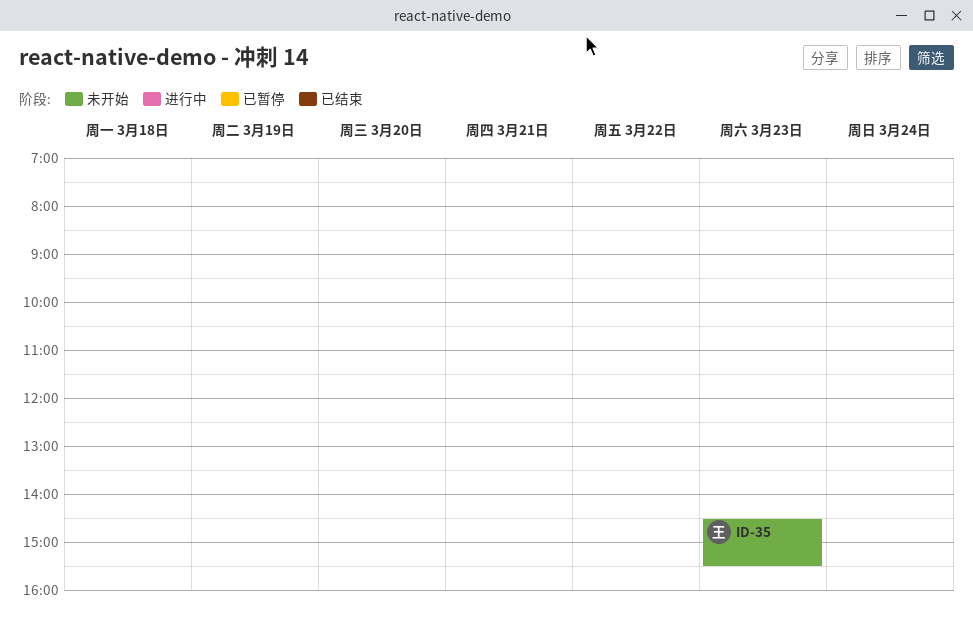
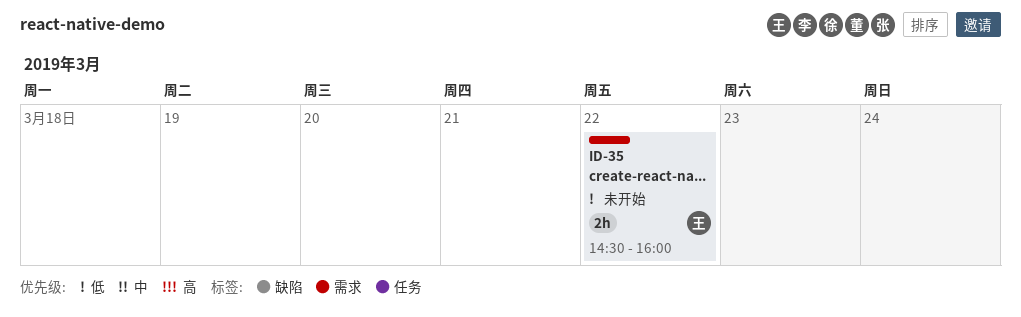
ID-35, day: Mar 23 -> Mar 22
ID-35, ends: 15:30 -> 16:00

